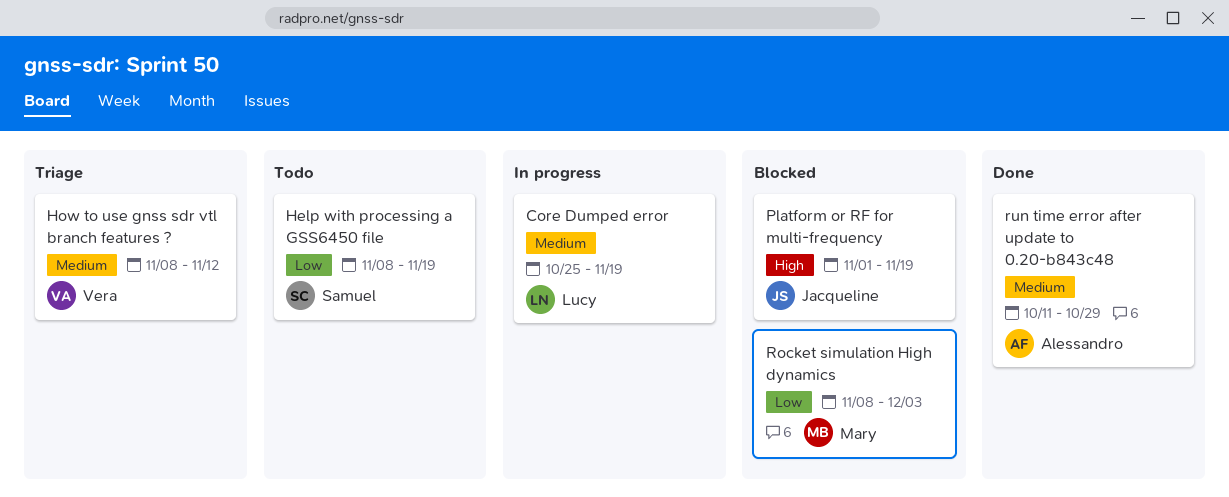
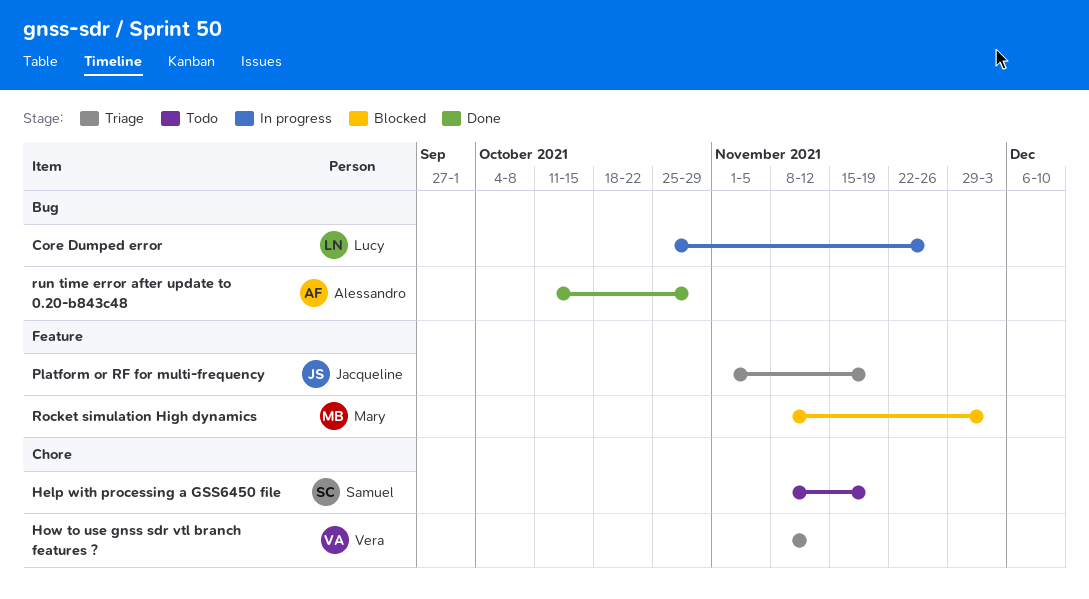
Core Dumped error, due: Nov 19 -> Nov 26
Platform or RF for multi-frequency, status: Blocked -> Triage

